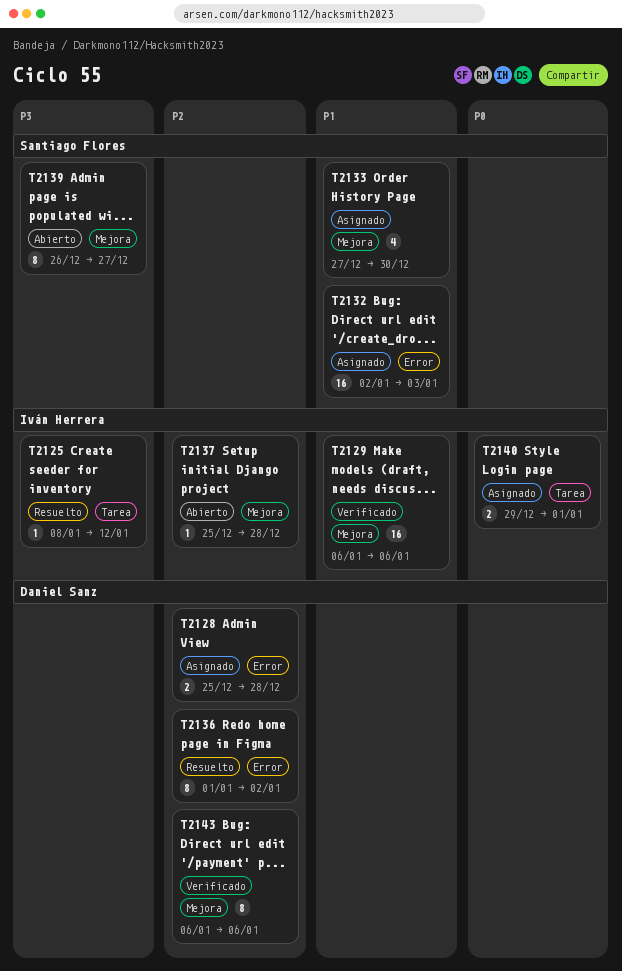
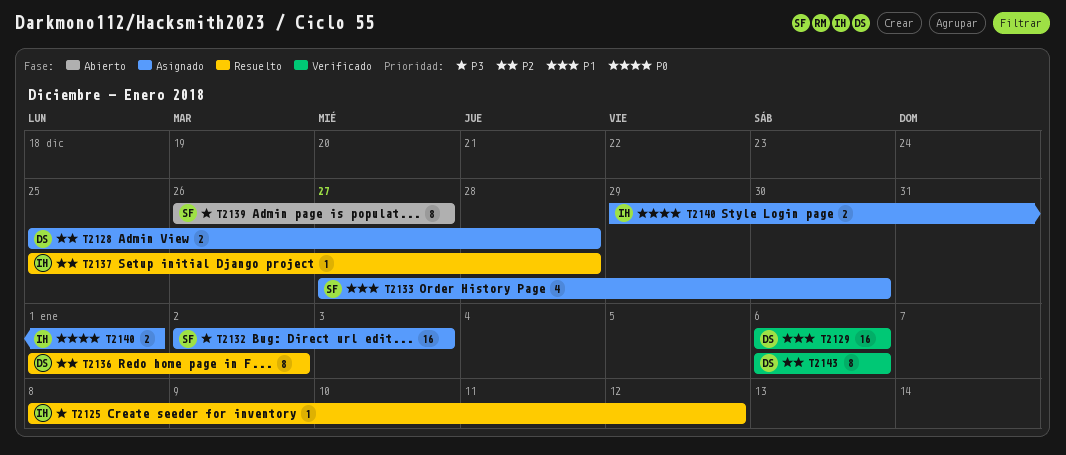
T2129, owner: Iván Herrera -> Daniel Sanz
T2132, priority: P1 -> P3
T2137, status: Abierto -> Resuelto

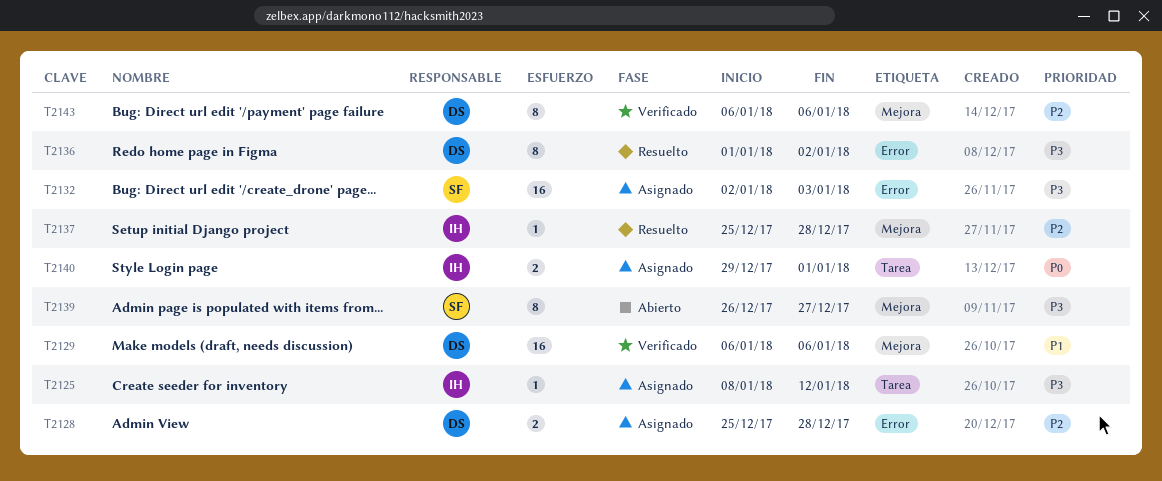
T2125, status: Resuelto -> Asignado
T2133: present -> none
T2136, priority: P2 -> P3

